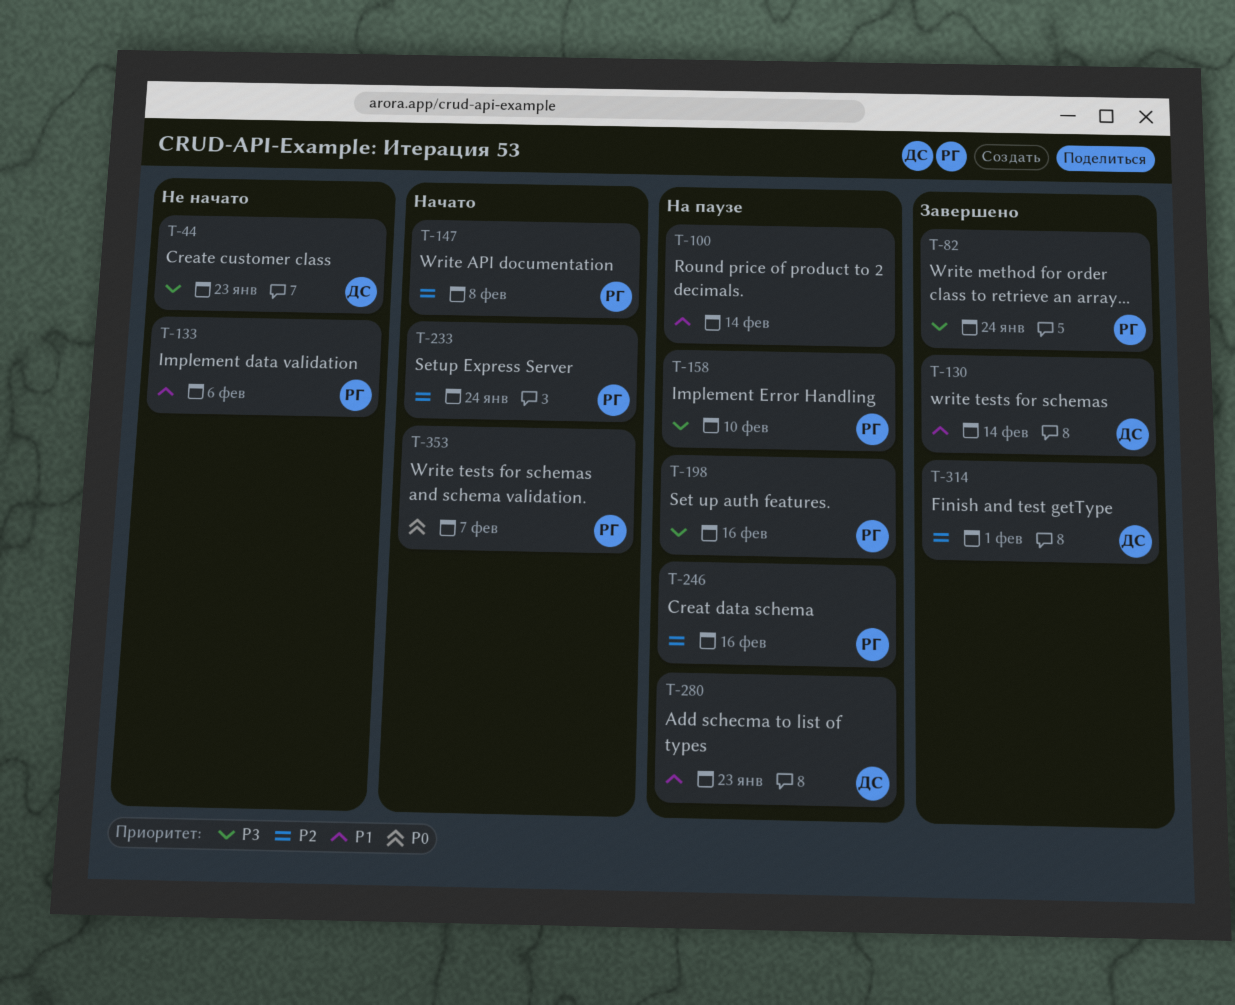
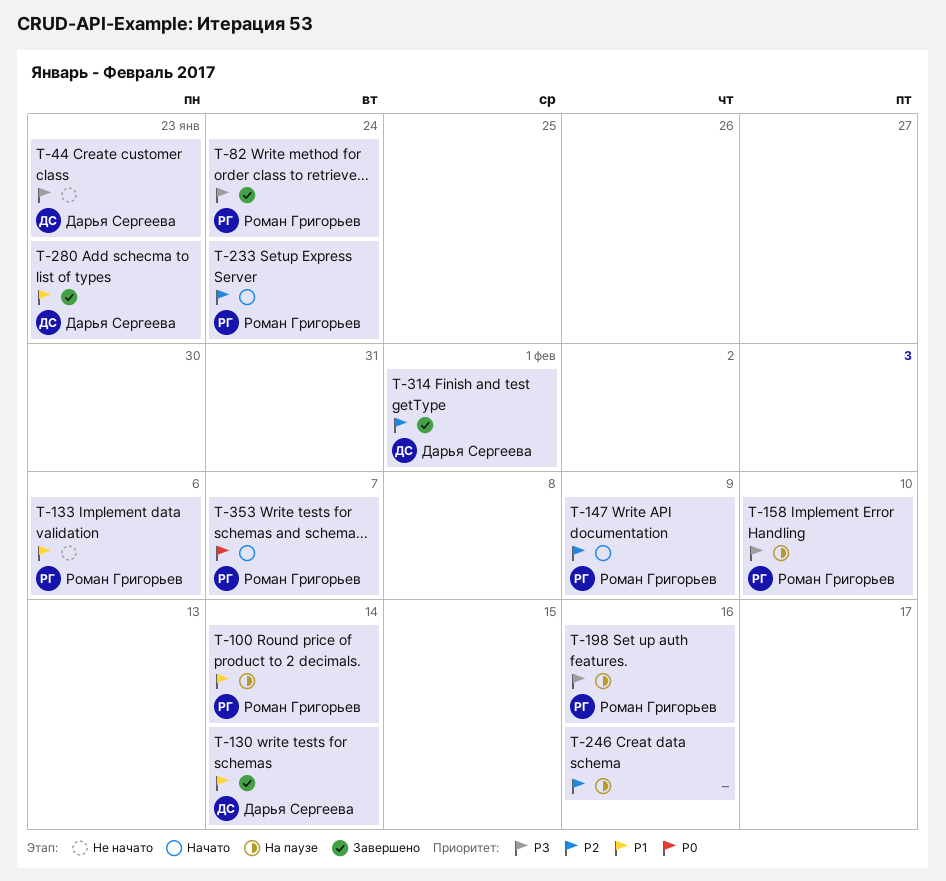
T-100, owner: none -> Роман Григорьев
T-147, due: Feb 8 -> Feb 9
T-246, owner: Роман Григорьев -> none
T-280, status: На паузе -> Завершено

